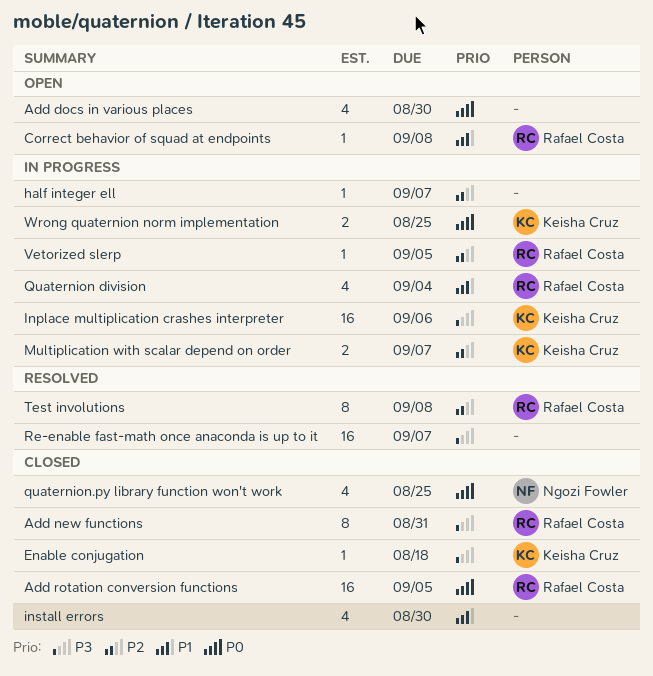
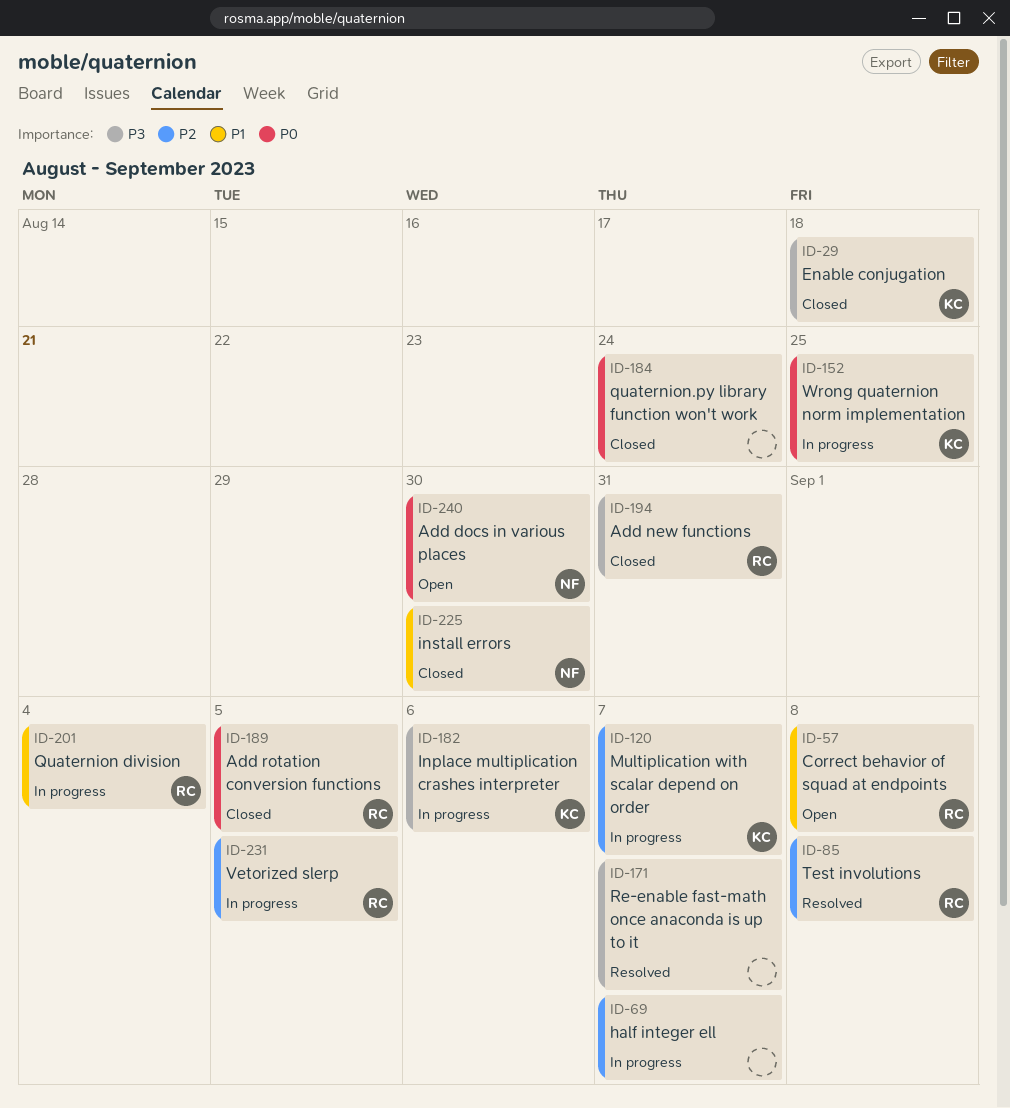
Add docs in various places, owner: none -> Ngozi Fowler
install errors, owner: none -> Ngozi Fowler
quaternion.py library function won't work, owner: Ngozi Fowler -> none
quaternion.py library function won't work, due: Aug 25 -> Aug 24

